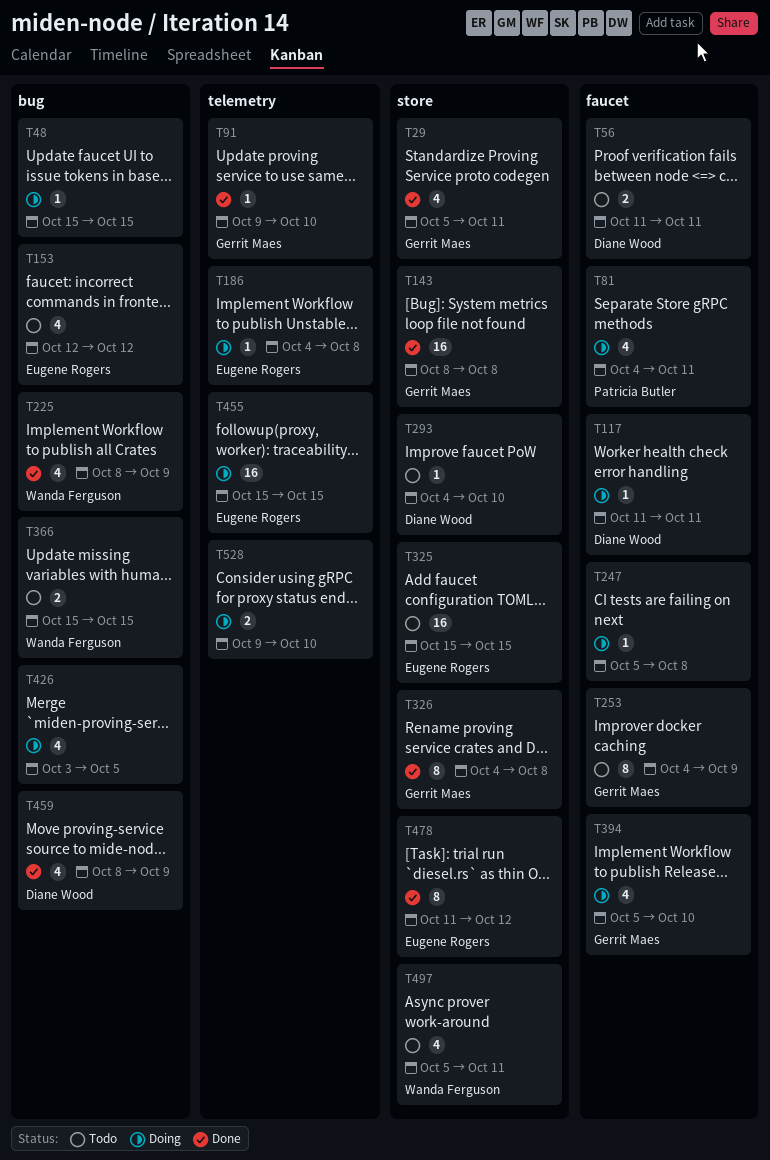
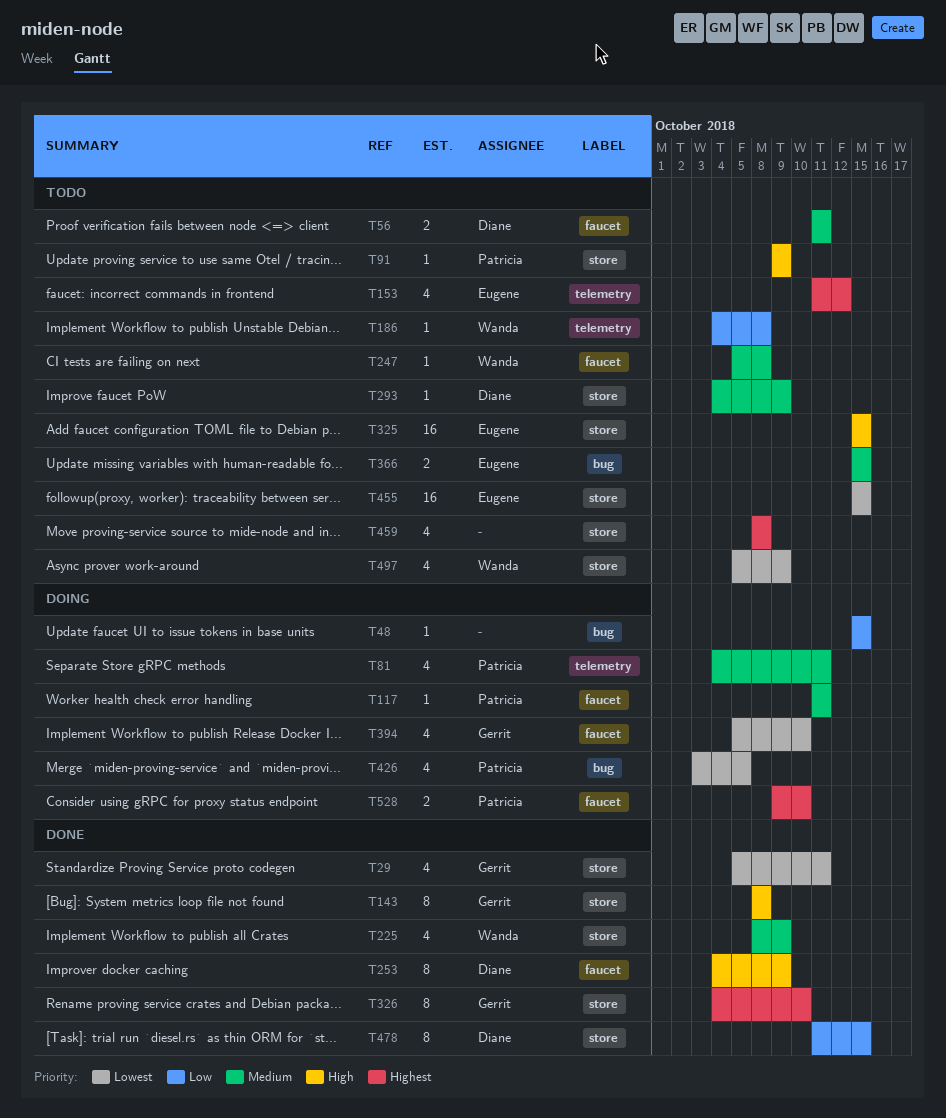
T81, label: faucet -> telemetry
T91, status: Done -> Todo
T91, owner: Gerrit Maes -> Patricia Butler
T91, label: telemetry -> store
T91, due: Oct 10 -> Oct 9
T117, owner: Diane Wood -> Patricia Butler
T143, estimate: 16 -> 8
T153, label: bug -> telemetry
T153, start: Oct 12 -> Oct 11
T186, status: Doing -> Todo
T186, owner: Eugene Rogers -> Wanda Ferguson
T225, label: bug -> store
T247, status: Doing -> Todo
T247, owner: none -> Wanda Ferguson
T253, status: Todo -> Done
T253, owner: Gerrit Maes -> Diane Wood
T293, due: Oct 10 -> Oct 9
T326, due: Oct 8 -> Oct 10
T366, owner: Wanda Ferguson -> Eugene Rogers
T426, owner: none -> Patricia Butler
T455, status: Doing -> Todo
T455, label: telemetry -> store
T459, status: Done -> Todo
T459, owner: Diane Wood -> none
T459, label: bug -> store
T459, due: Oct 9 -> Oct 8
T478, owner: Eugene Rogers -> Diane Wood
T478, due: Oct 12 -> Oct 15
T497, due: Oct 11 -> Oct 9
T528, owner: none -> Patricia Butler
T528, label: telemetry -> faucet

